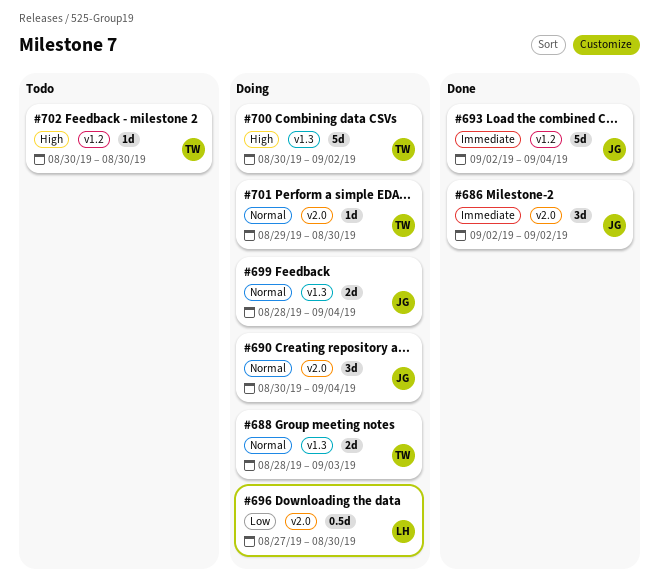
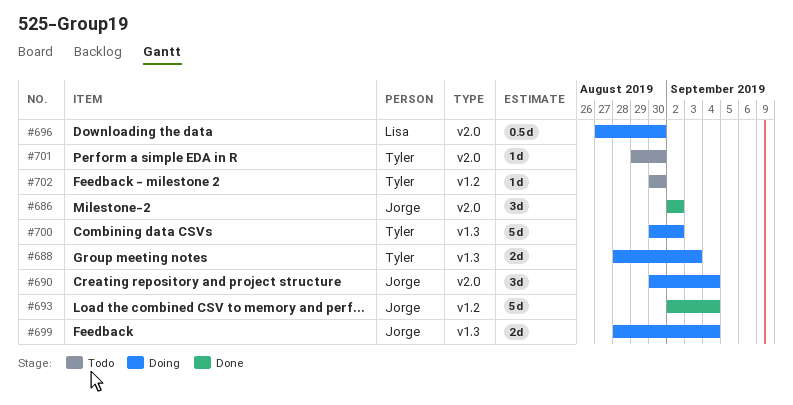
#701, status: Doing -> Todo

